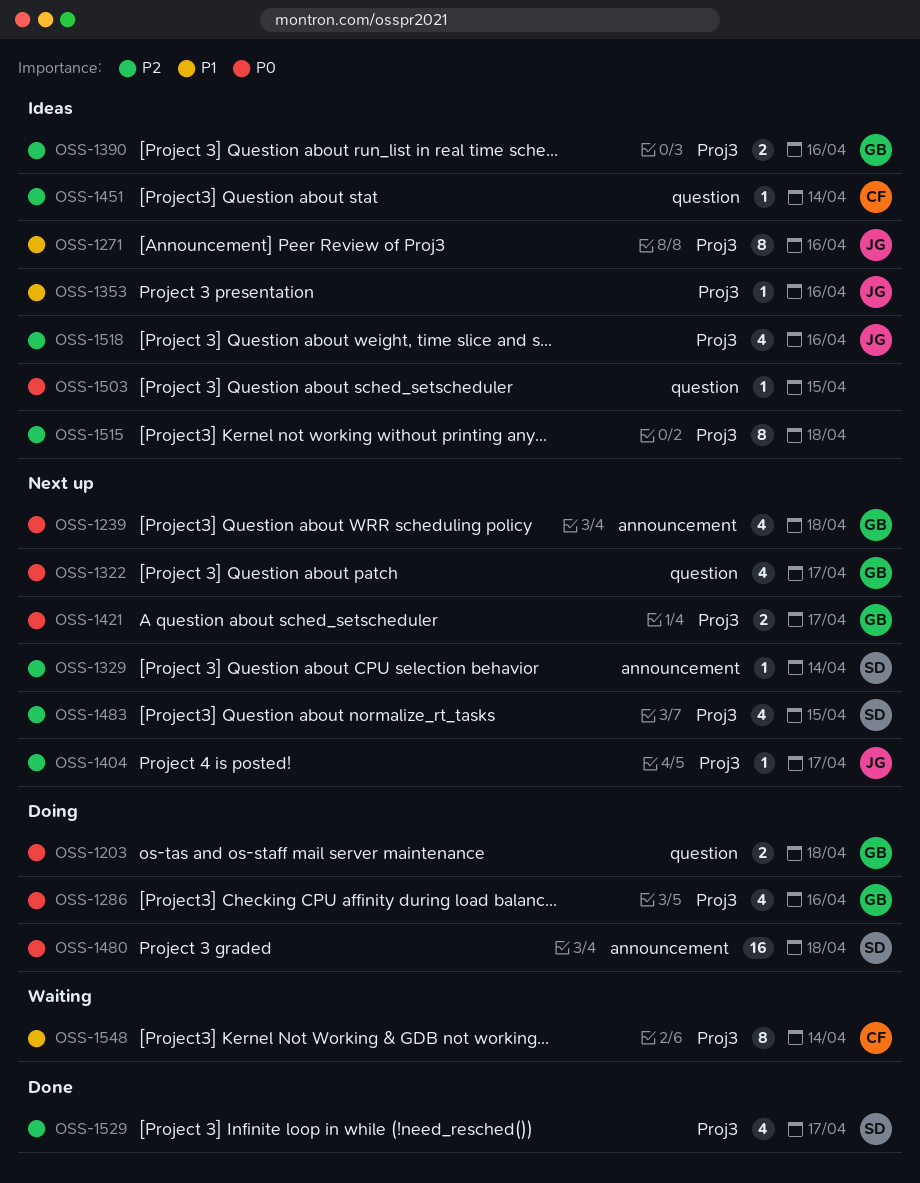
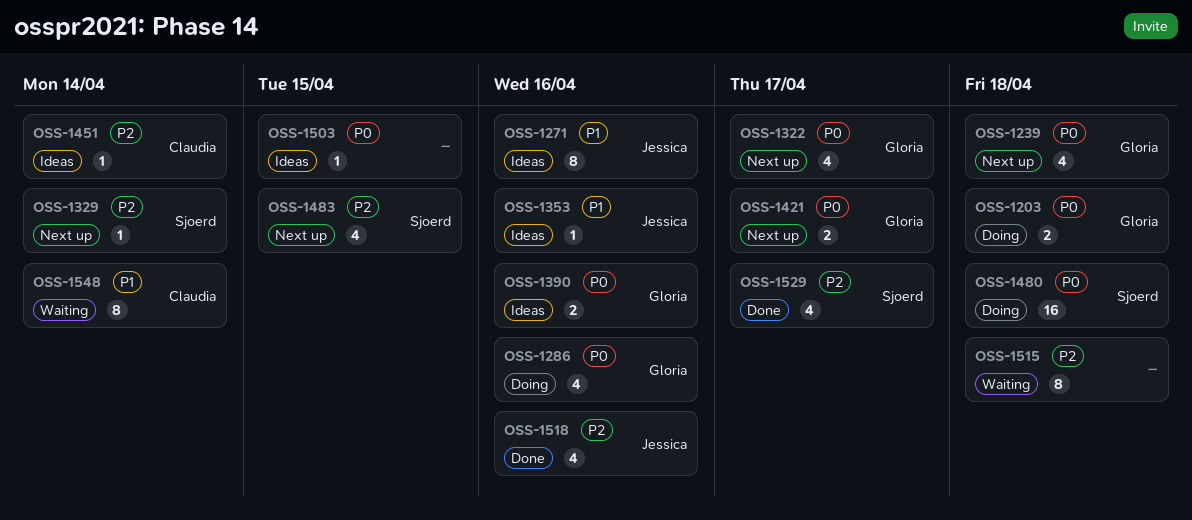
OSS-1390, priority: P2 -> P0
OSS-1404: present -> none
OSS-1515, status: Ideas -> Waiting
OSS-1518, status: Ideas -> Done

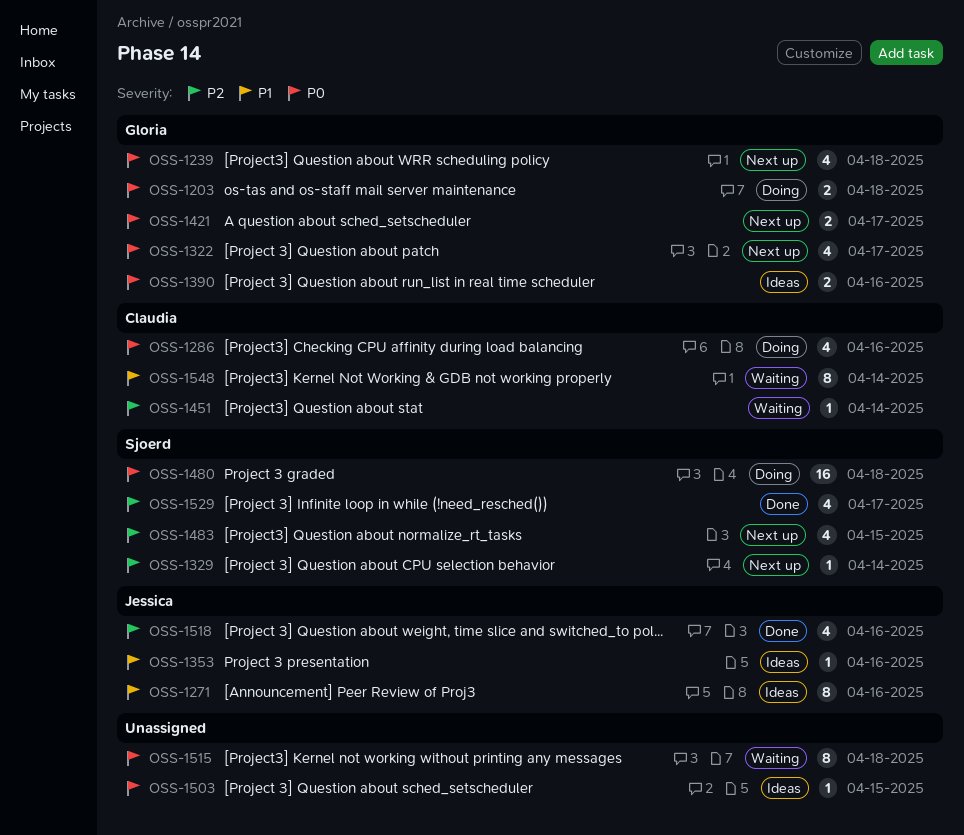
OSS-1286, owner: Gloria -> Claudia
OSS-1451, status: Ideas -> Waiting
OSS-1515, priority: P2 -> P0

